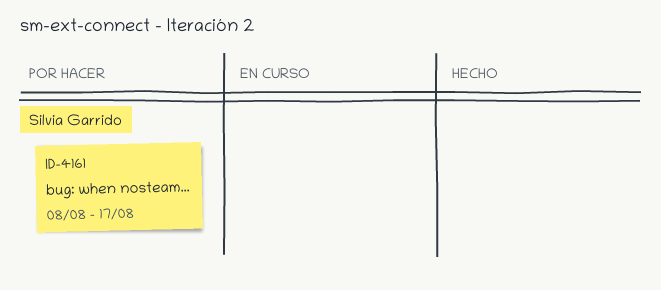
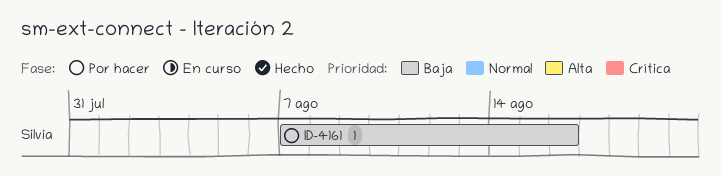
ID-4161, start: Aug 8 -> Aug 7
ID-4161, due: Aug 17 -> Aug 16

